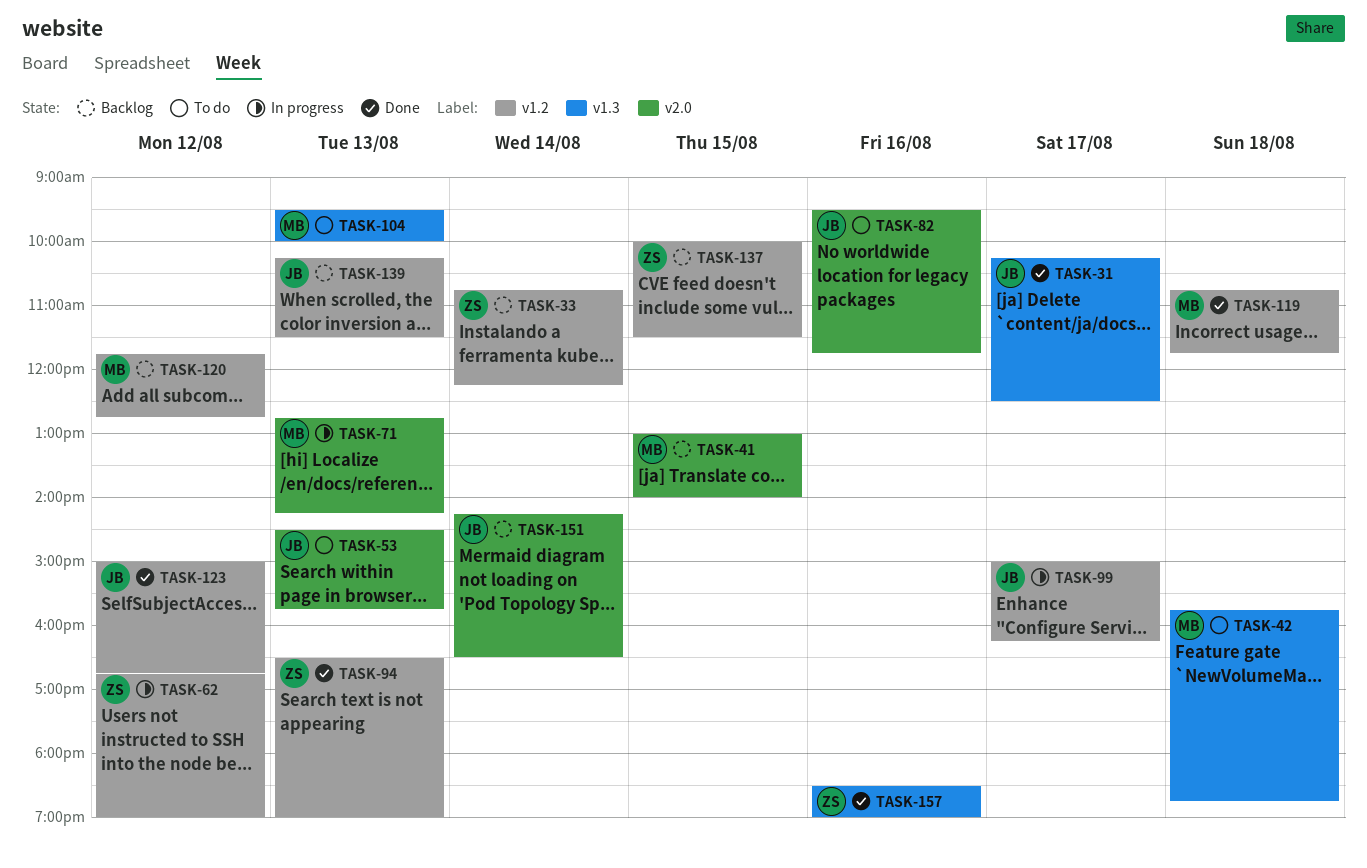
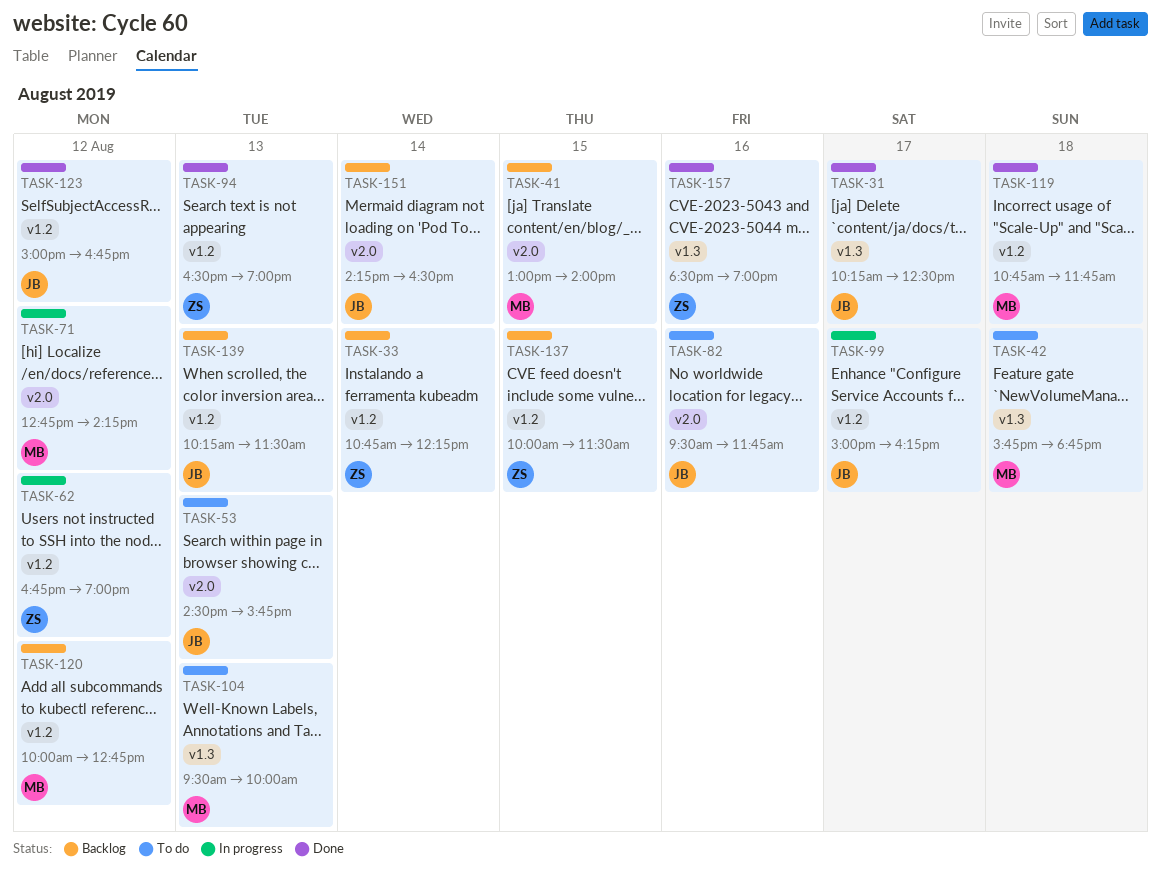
TASK-71, day: Aug 13 -> Aug 12
TASK-120, begins: 11:45 -> 10:00

